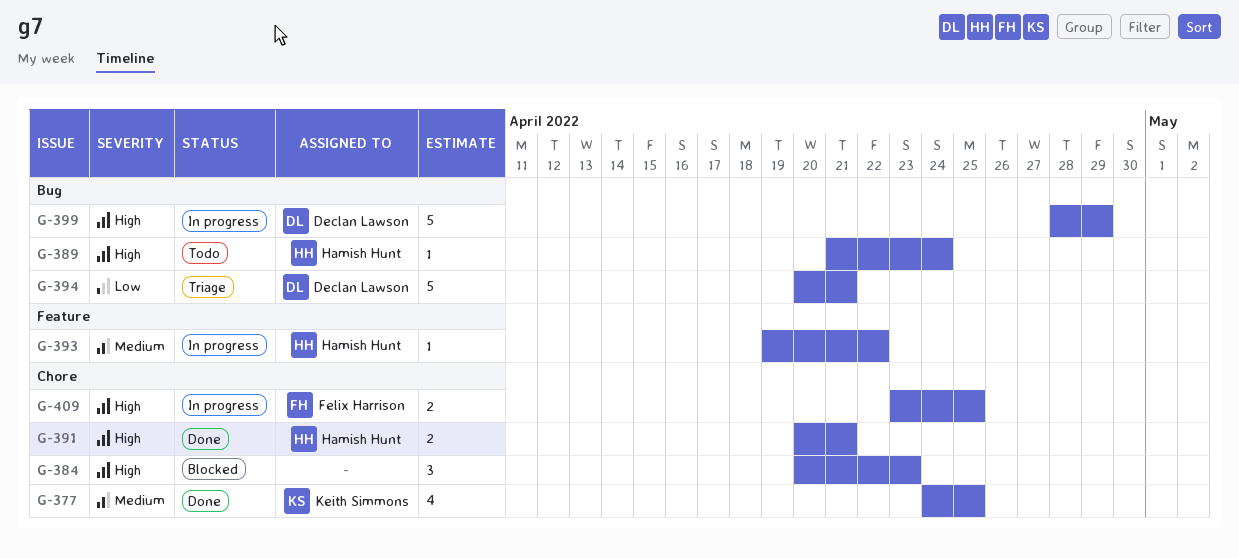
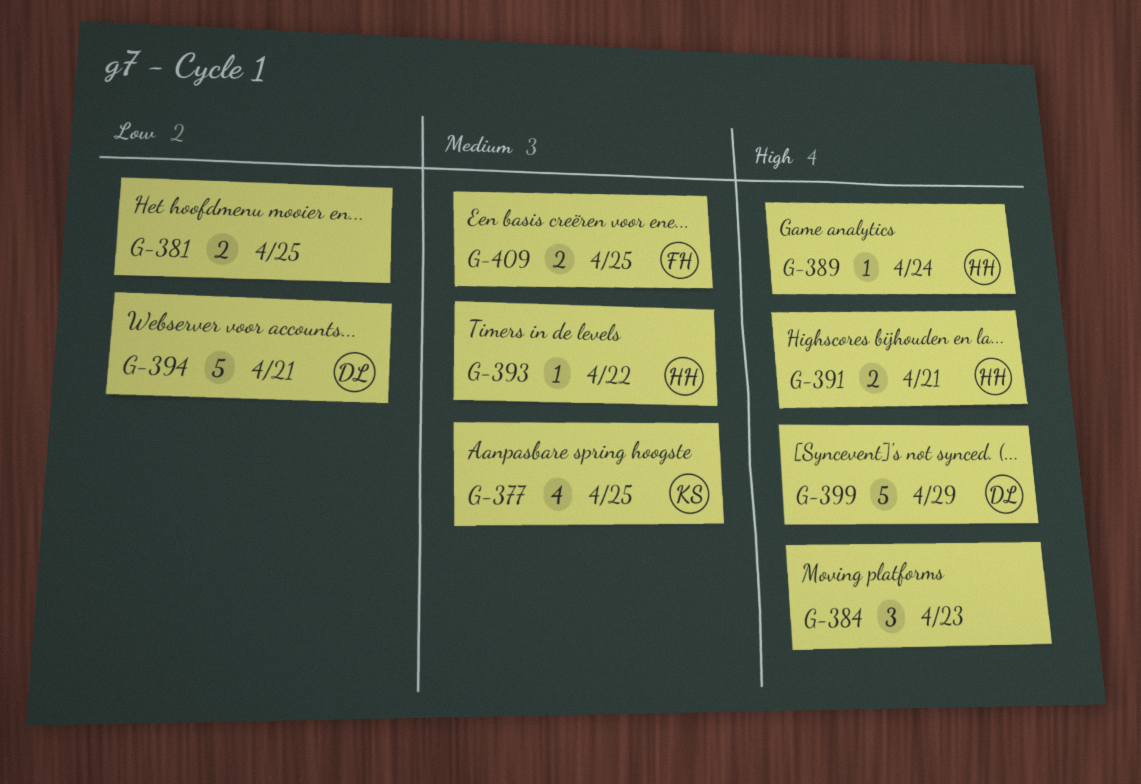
G-381: none -> present
G-409, priority: High -> Medium

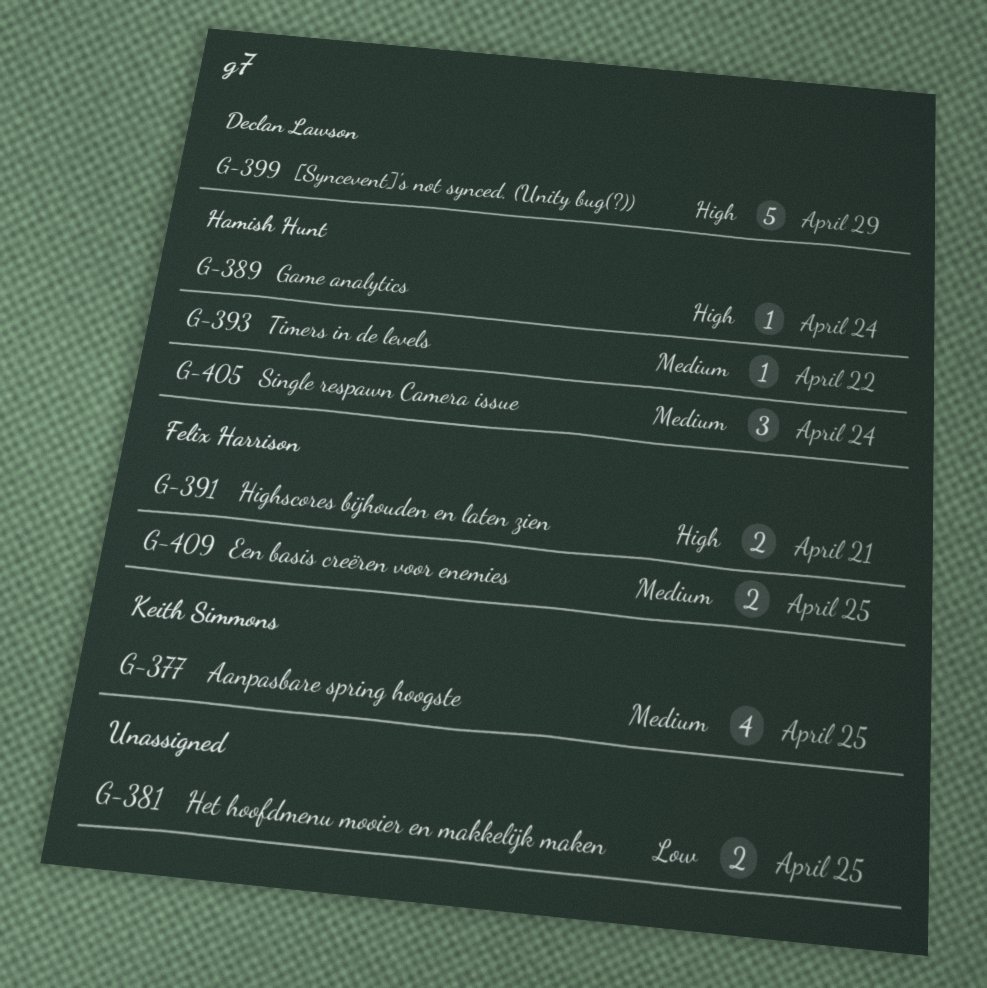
G-384: present -> none
G-391, owner: Hamish Hunt -> Felix Harrison
G-394: present -> none
G-405: none -> present

